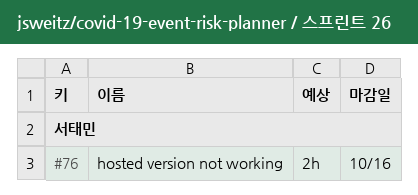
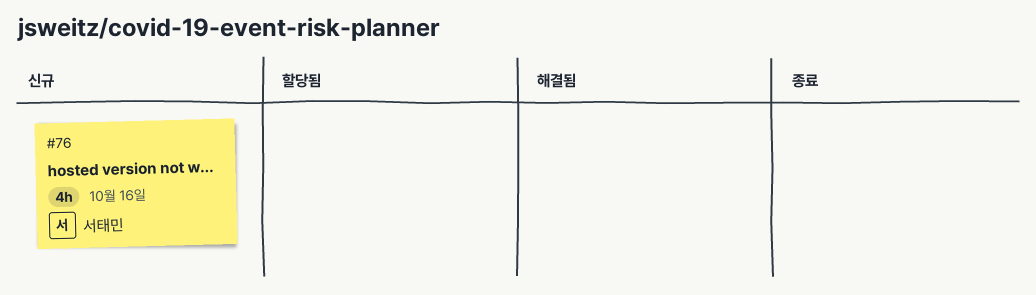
#76, estimate: 2h -> 4h

